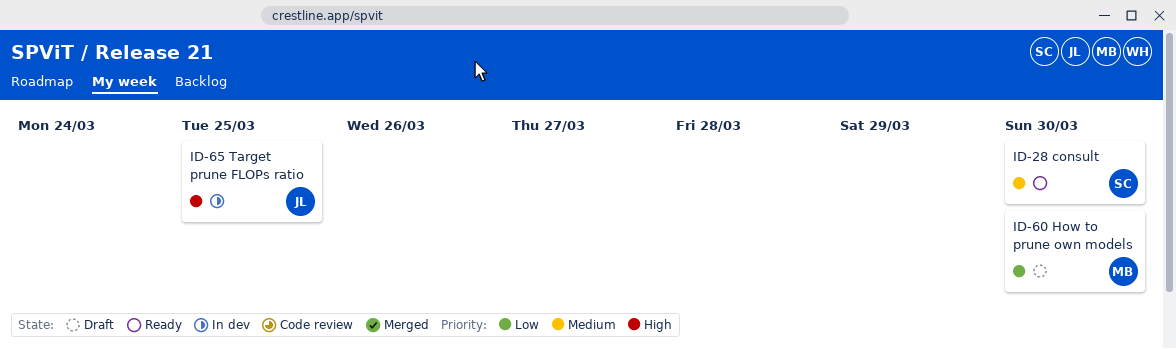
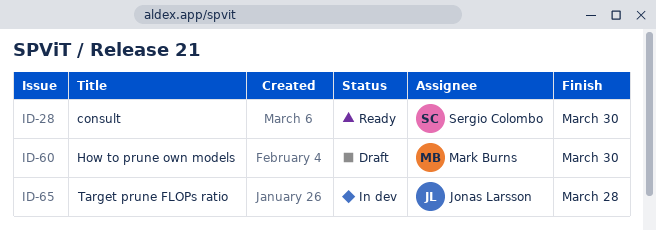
ID-65, due: Mar 25 -> Mar 28

